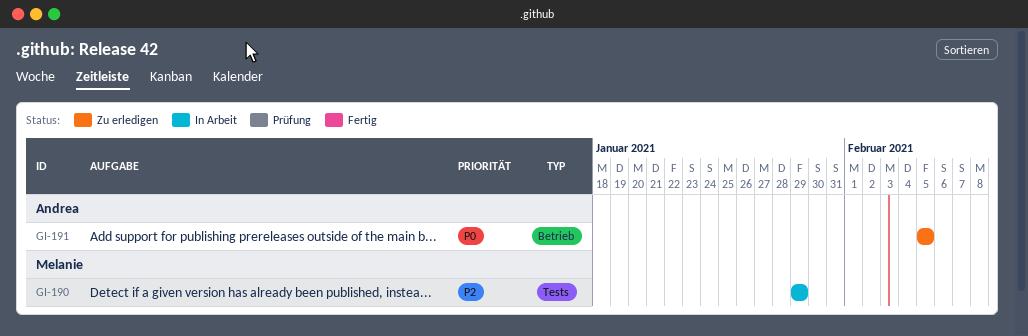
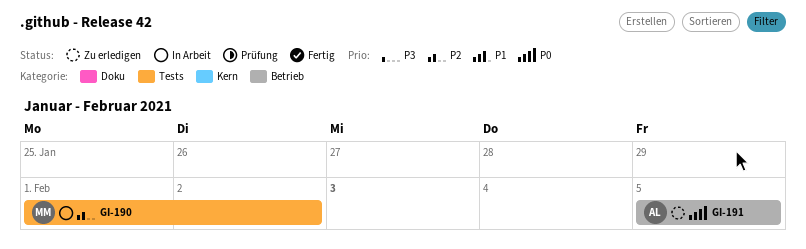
GI-190, start: Jan 29 -> Feb 1
GI-190, due: Jan 29 -> Feb 2

